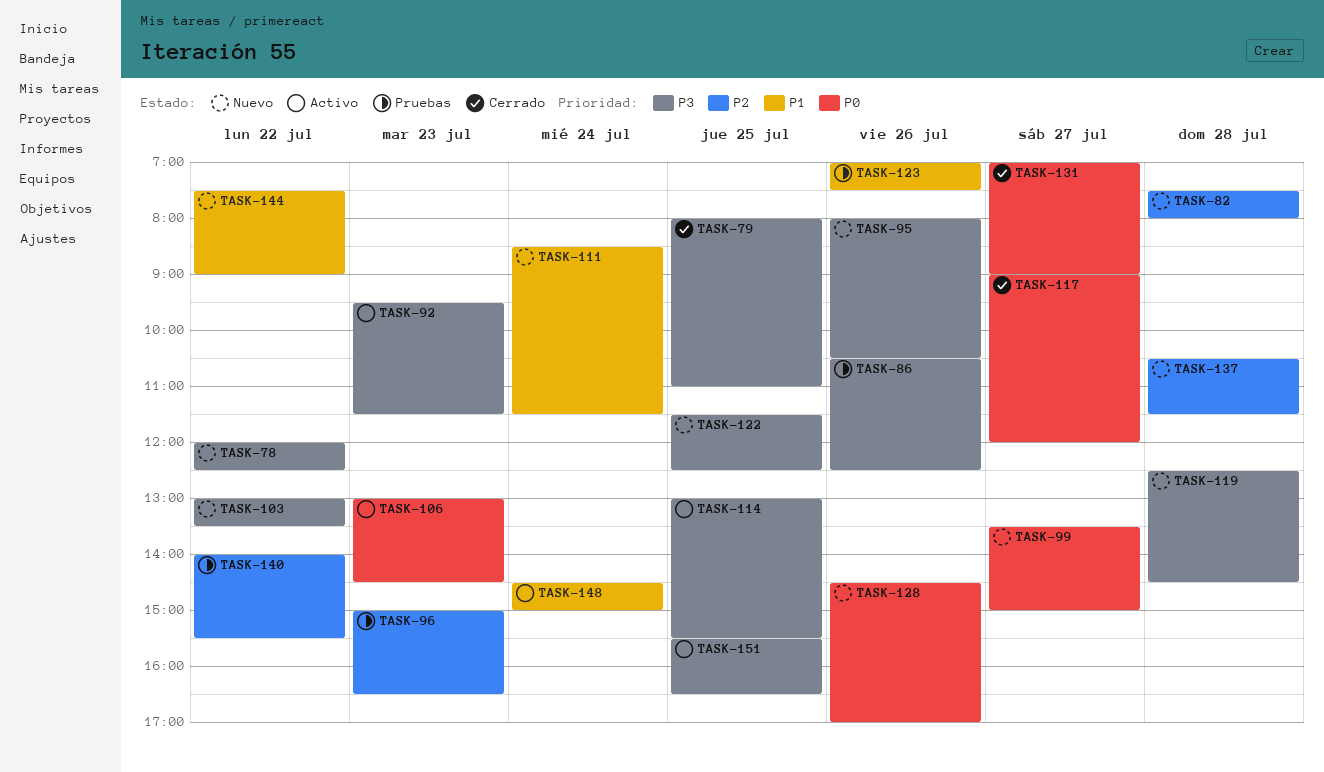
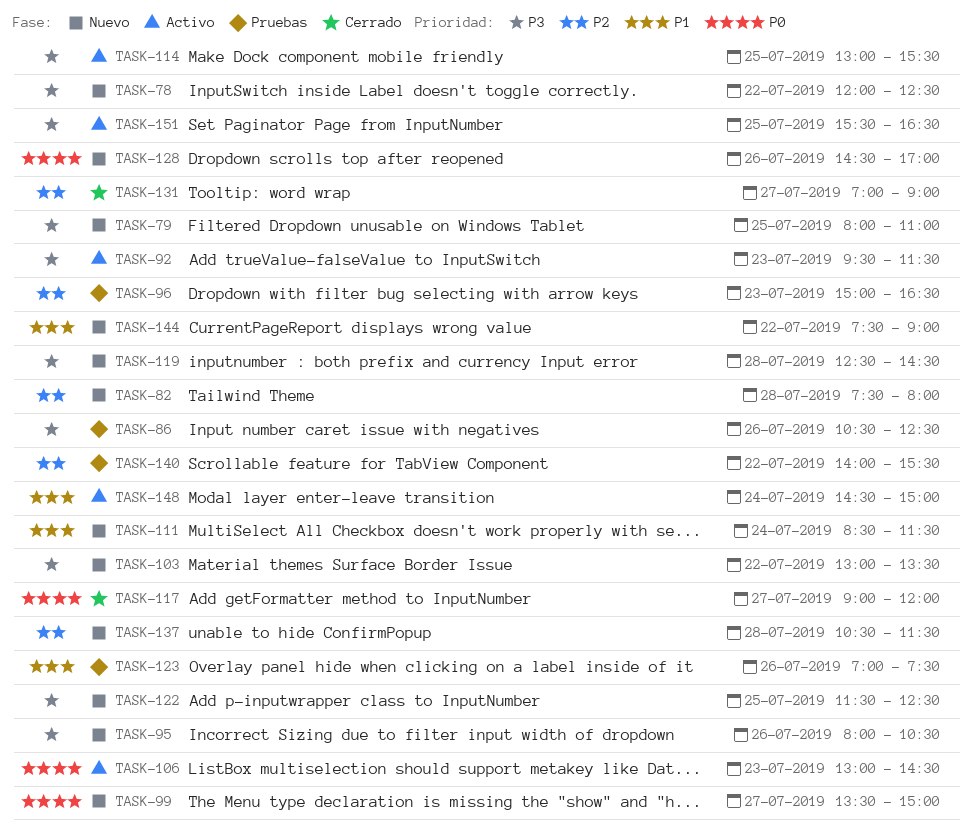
TASK-79, status: Cerrado -> Nuevo
TASK-131, priority: P0 -> P2

